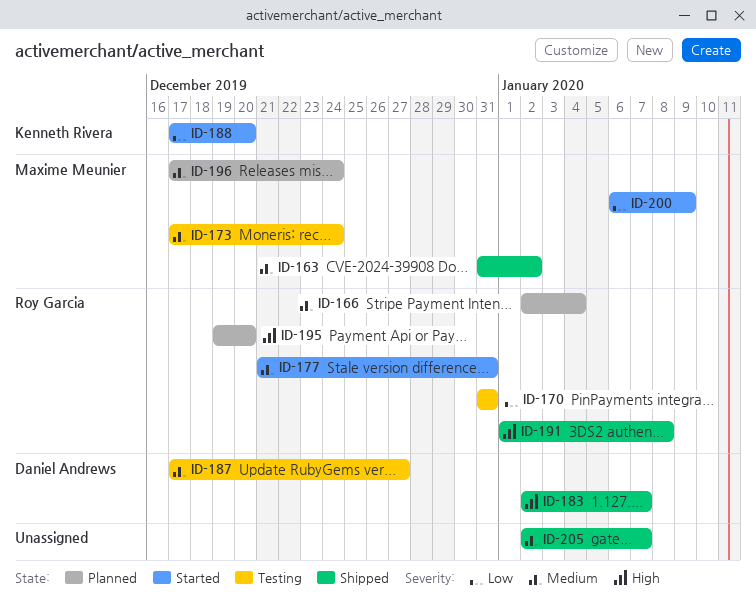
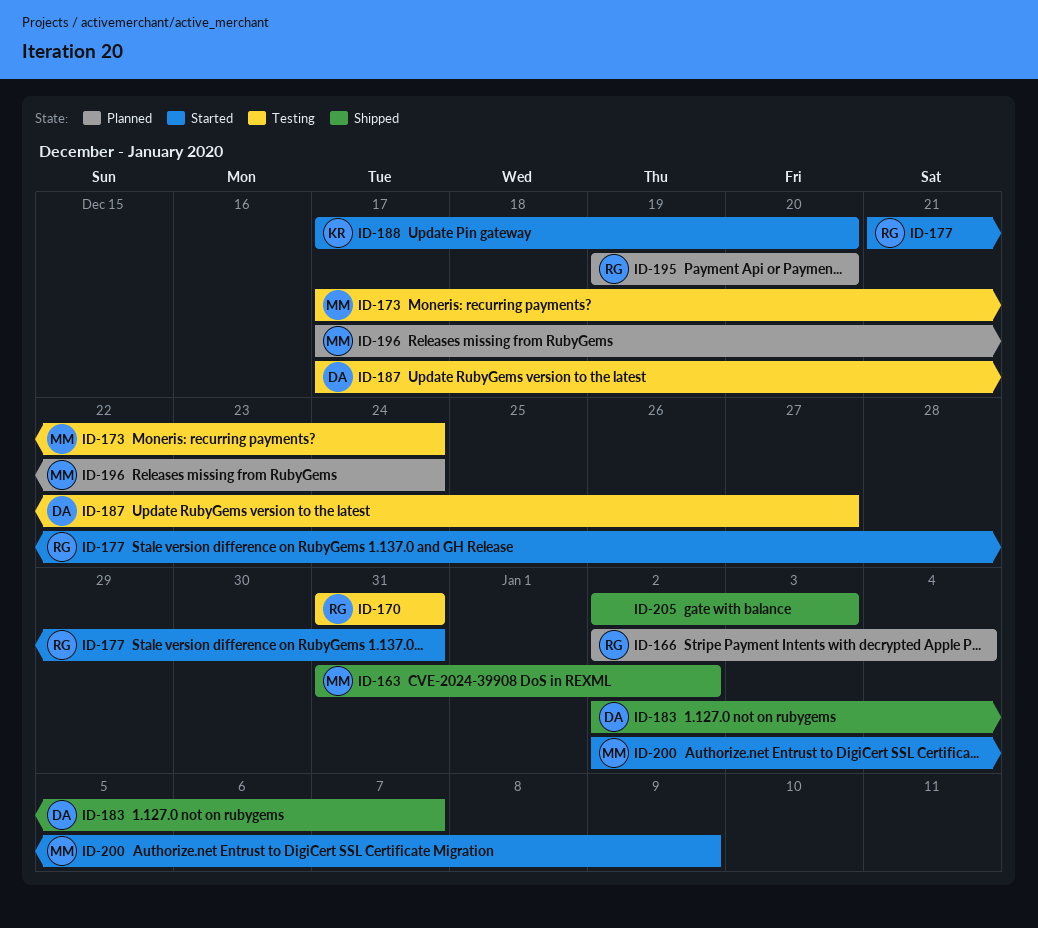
ID-191: present -> none
ID-200, start: Jan 6 -> Jan 2
ID-205, due: Jan 7 -> Jan 3

